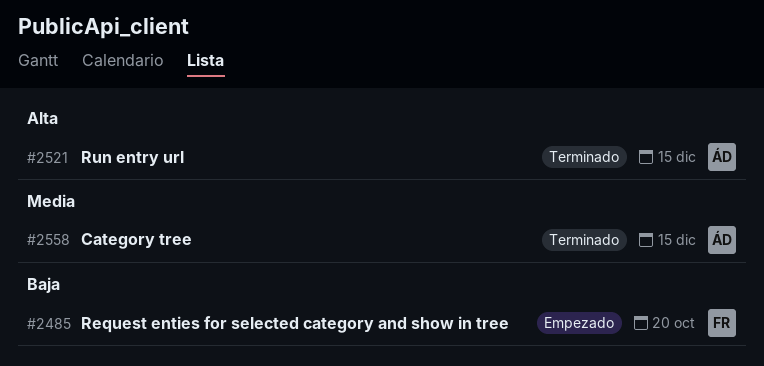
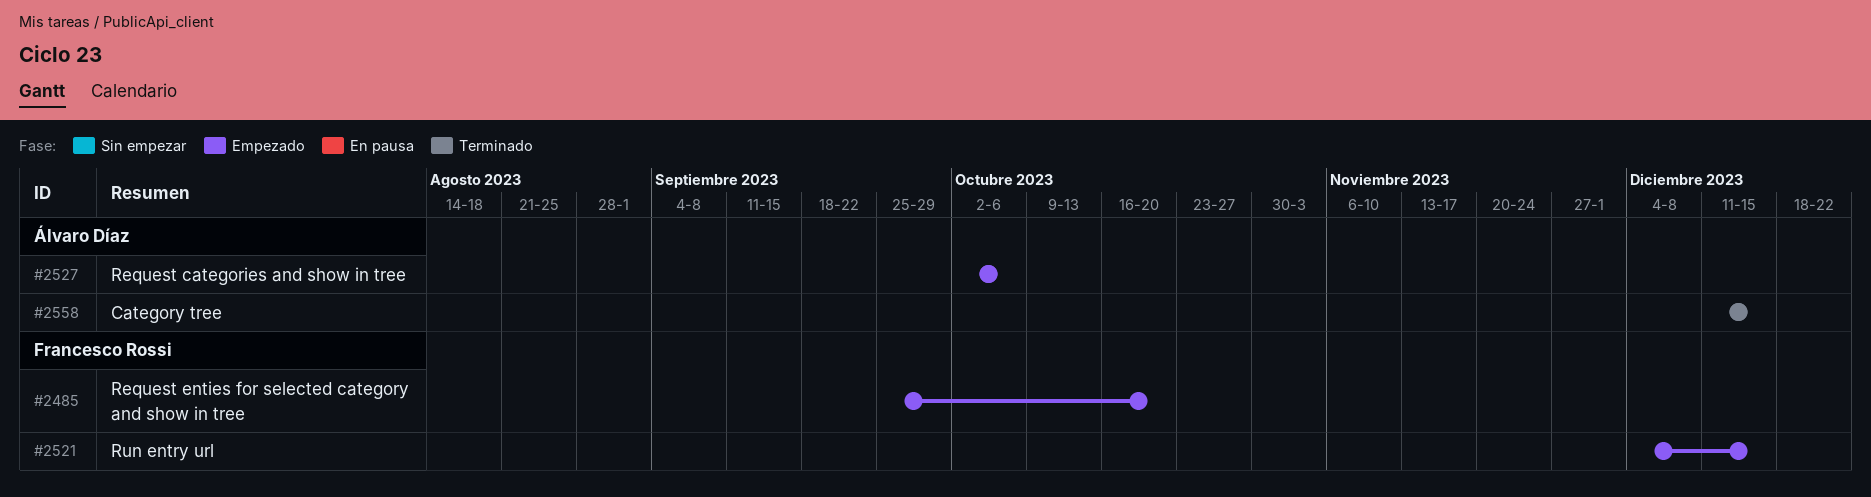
#2521, status: Terminado -> Empezado
#2521, owner: Álvaro Díaz -> Francesco Rossi
#2527: none -> present

